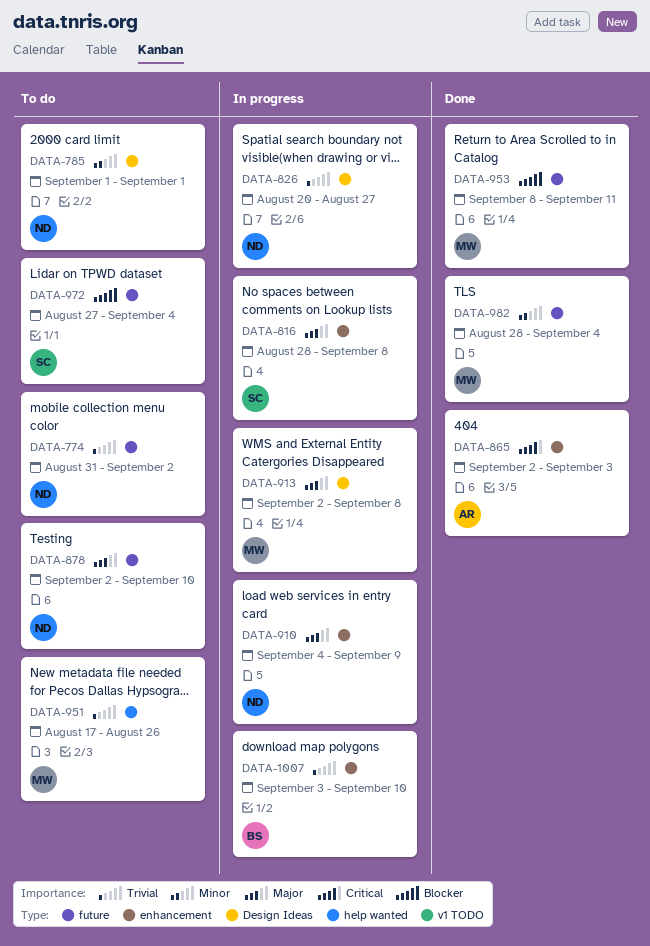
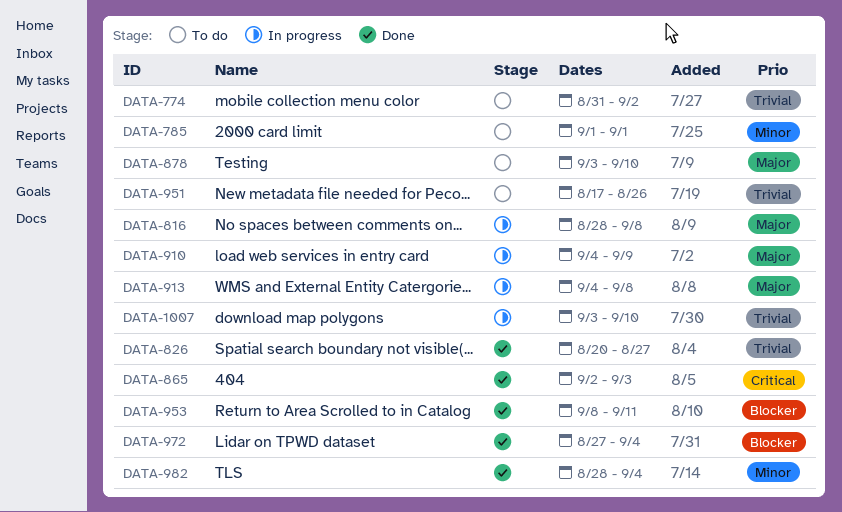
DATA-826, status: In progress -> Done
DATA-878, start: Sep 2 -> Sep 3
DATA-913, start: Sep 2 -> Sep 4
DATA-972, status: To do -> Done

